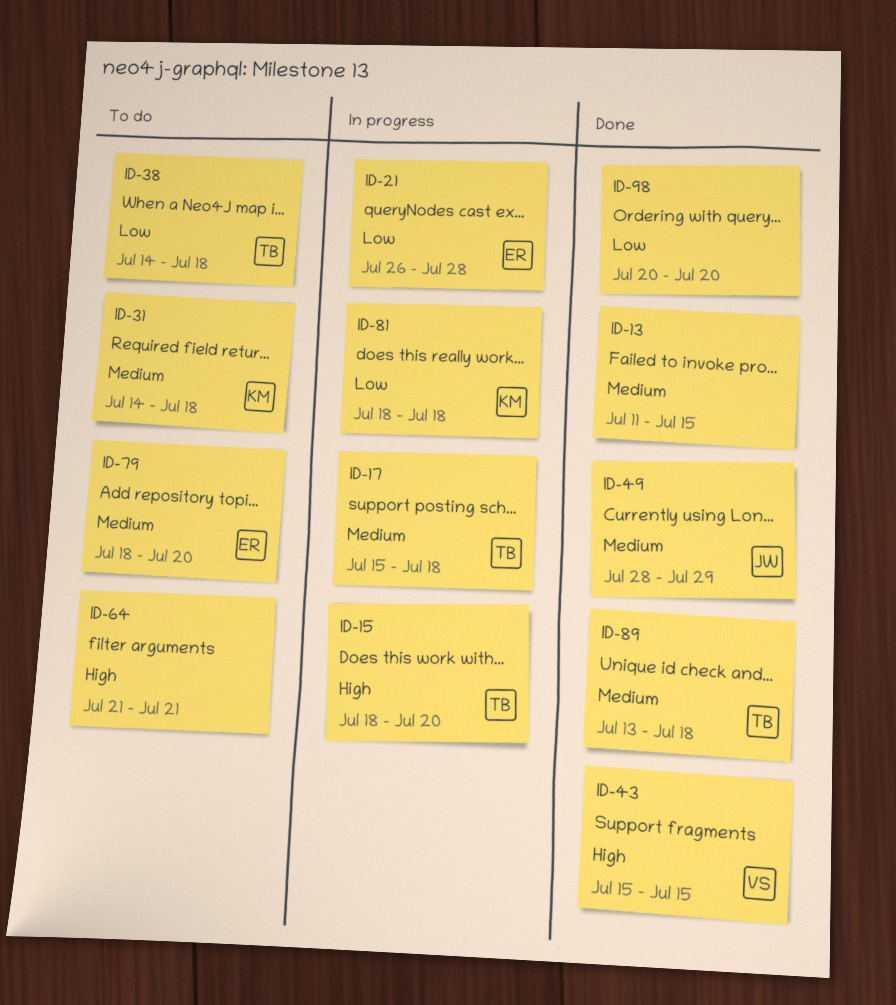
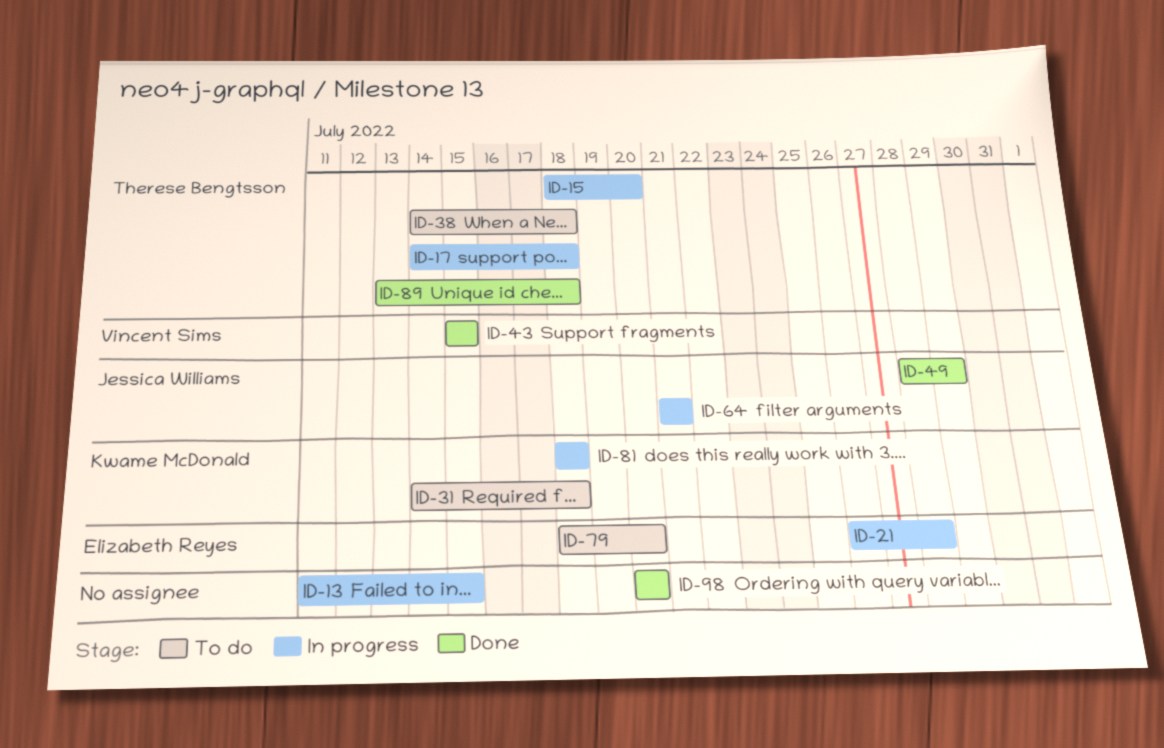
ID-13, status: Done -> In progress
ID-17, start: Jul 15 -> Jul 14
ID-64, status: To do -> In progress
ID-64, owner: none -> Jessica Williams

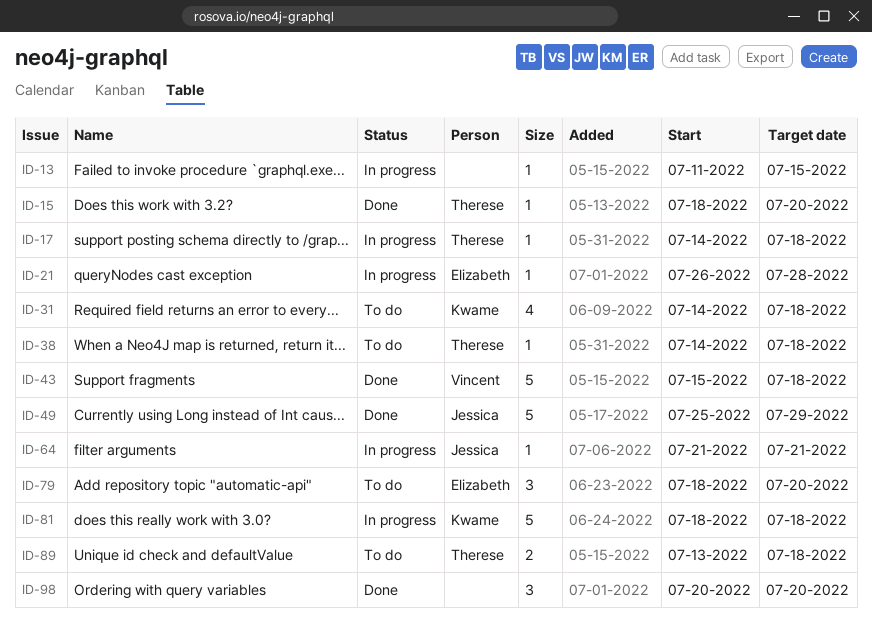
ID-15, status: In progress -> Done
ID-43, due: Jul 15 -> Jul 18
ID-49, start: Jul 28 -> Jul 25
ID-89, status: Done -> To do

